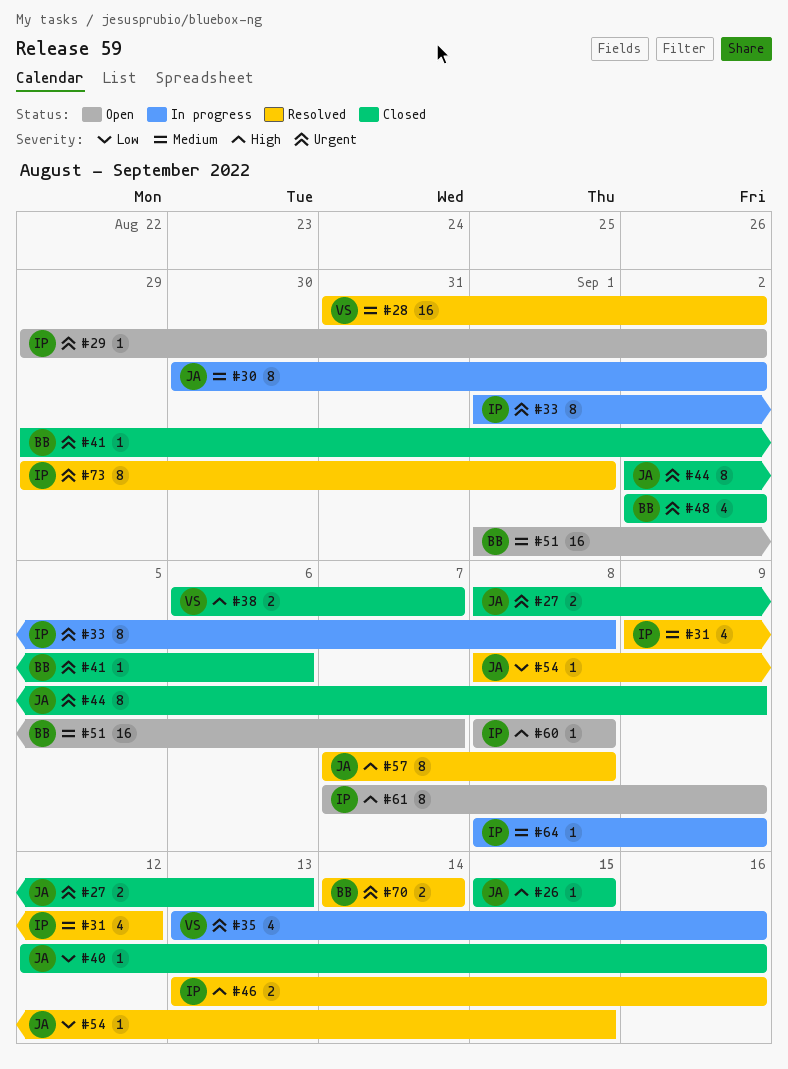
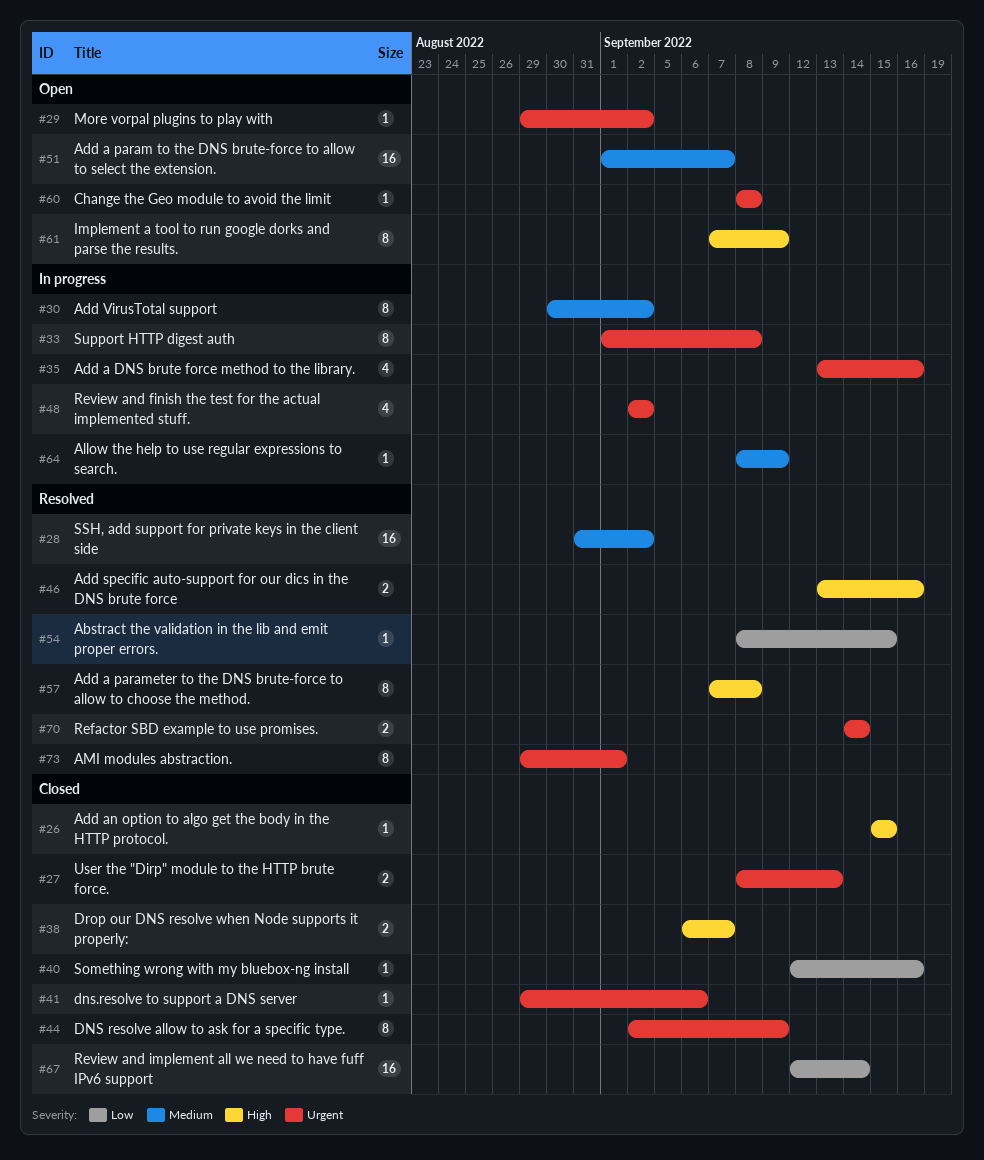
#31: present -> none
#48, status: Closed -> In progress
#60, priority: High -> Urgent
#67: none -> present

